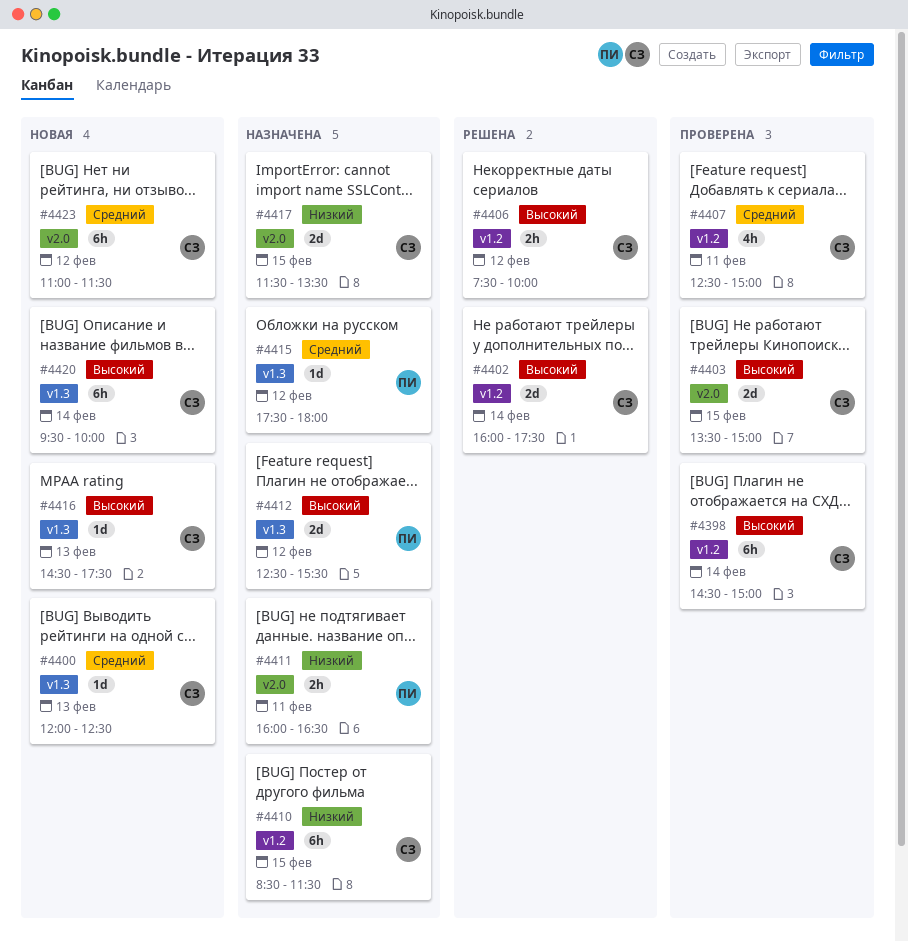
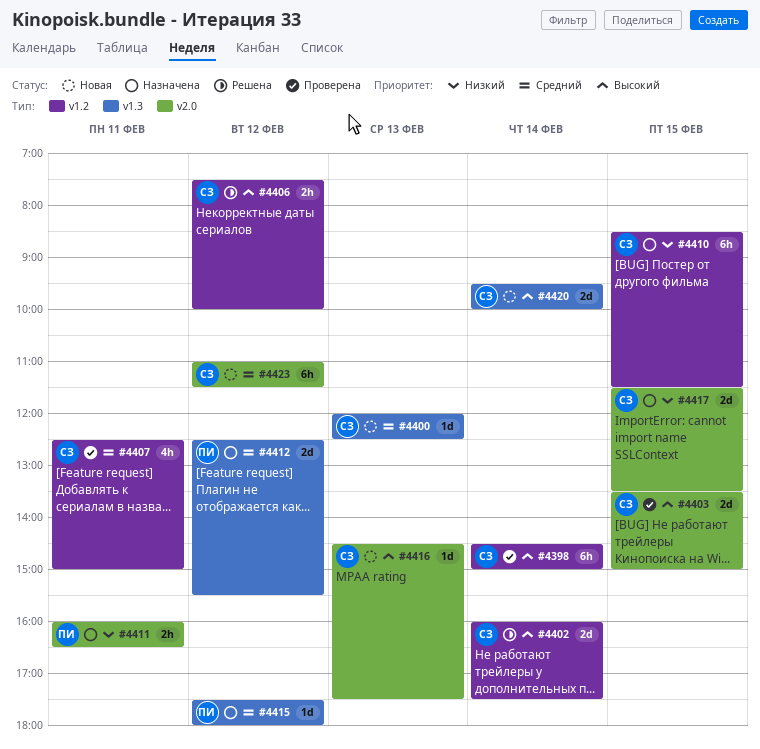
#4412, priority: Высокий -> Средний
#4416, label: v1.3 -> v2.0
#4420, estimate: 6h -> 2d

